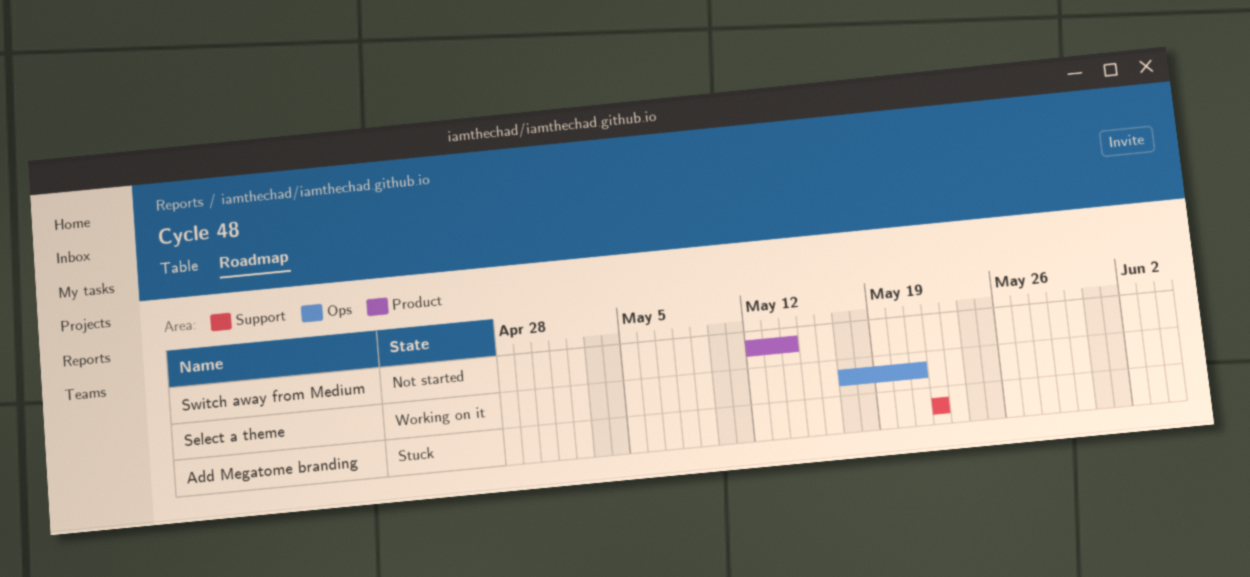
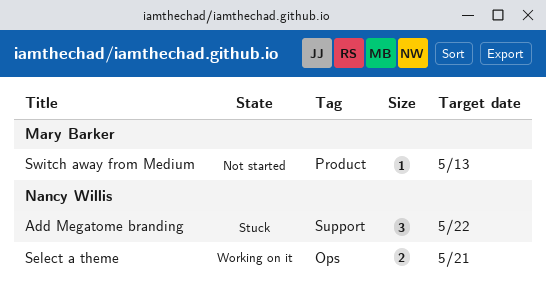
Switch away from Medium, due: May 14 -> May 13

